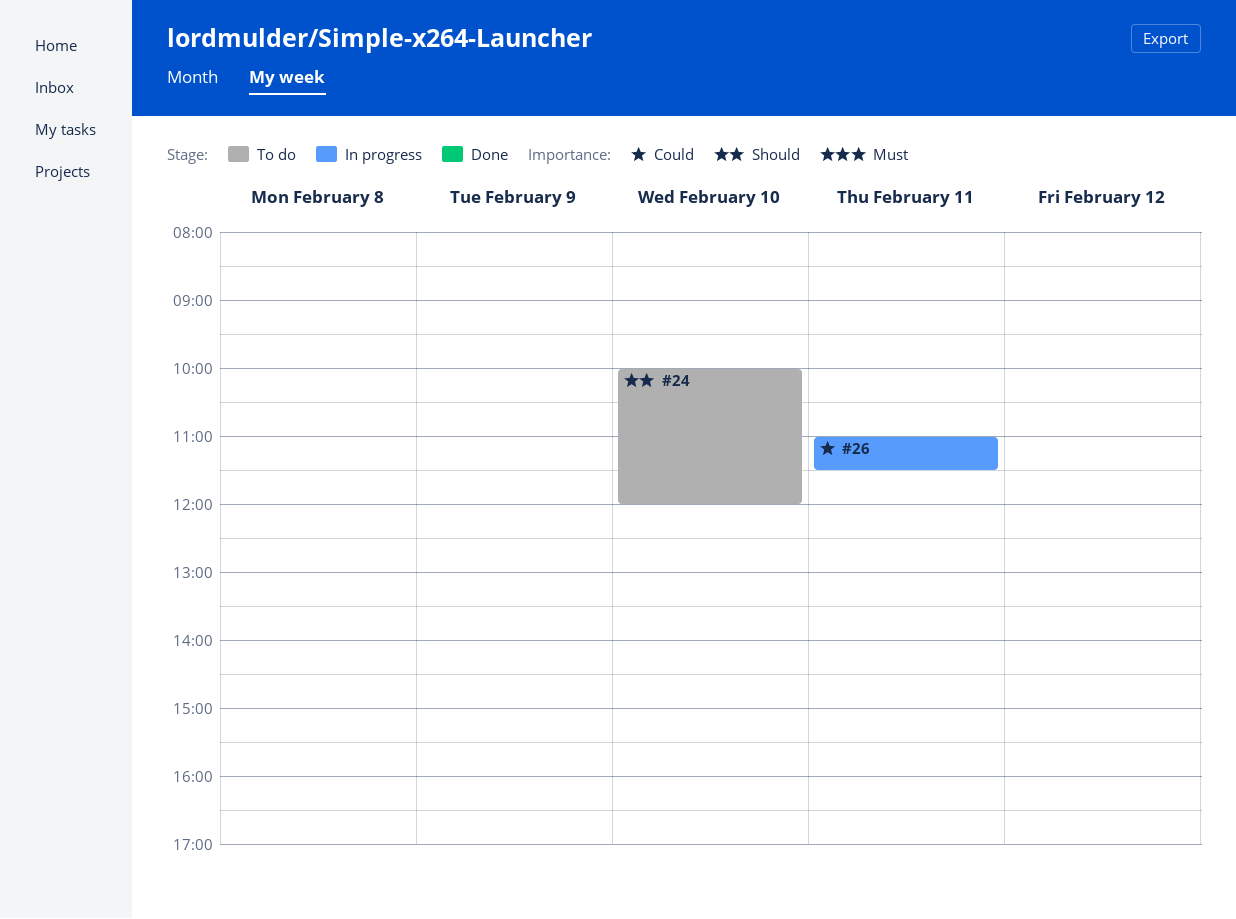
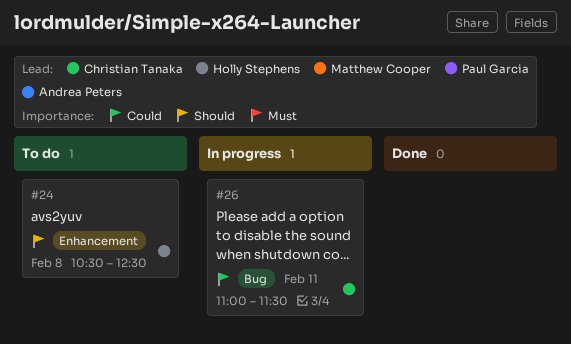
#24, day: Feb 10 -> Feb 8
#24, begins: 10:00 -> 10:30
#24, ends: 12:00 -> 12:30

